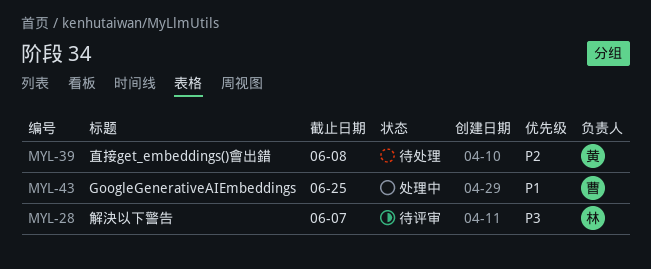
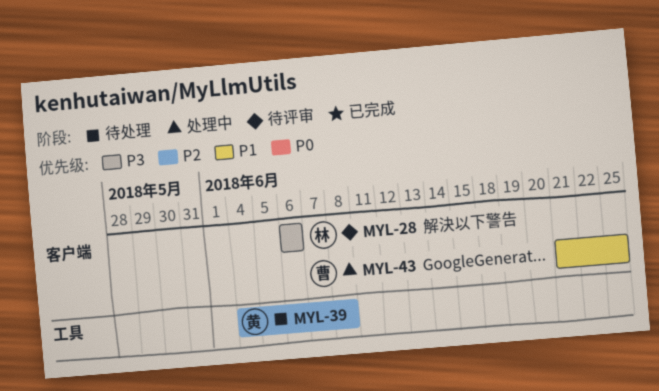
MYL-28, due: Jun 7 -> Jun 6

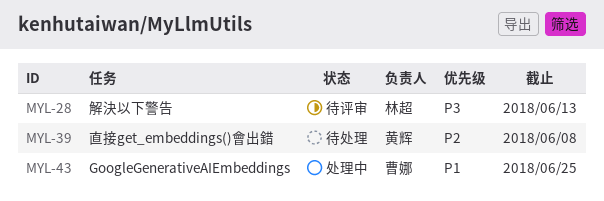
MYL-28, due: Jun 6 -> Jun 13

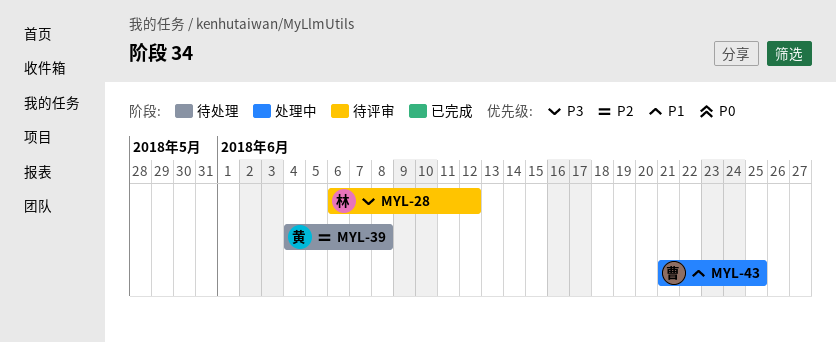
MYL-28, due: Jun 13 -> Jun 12

